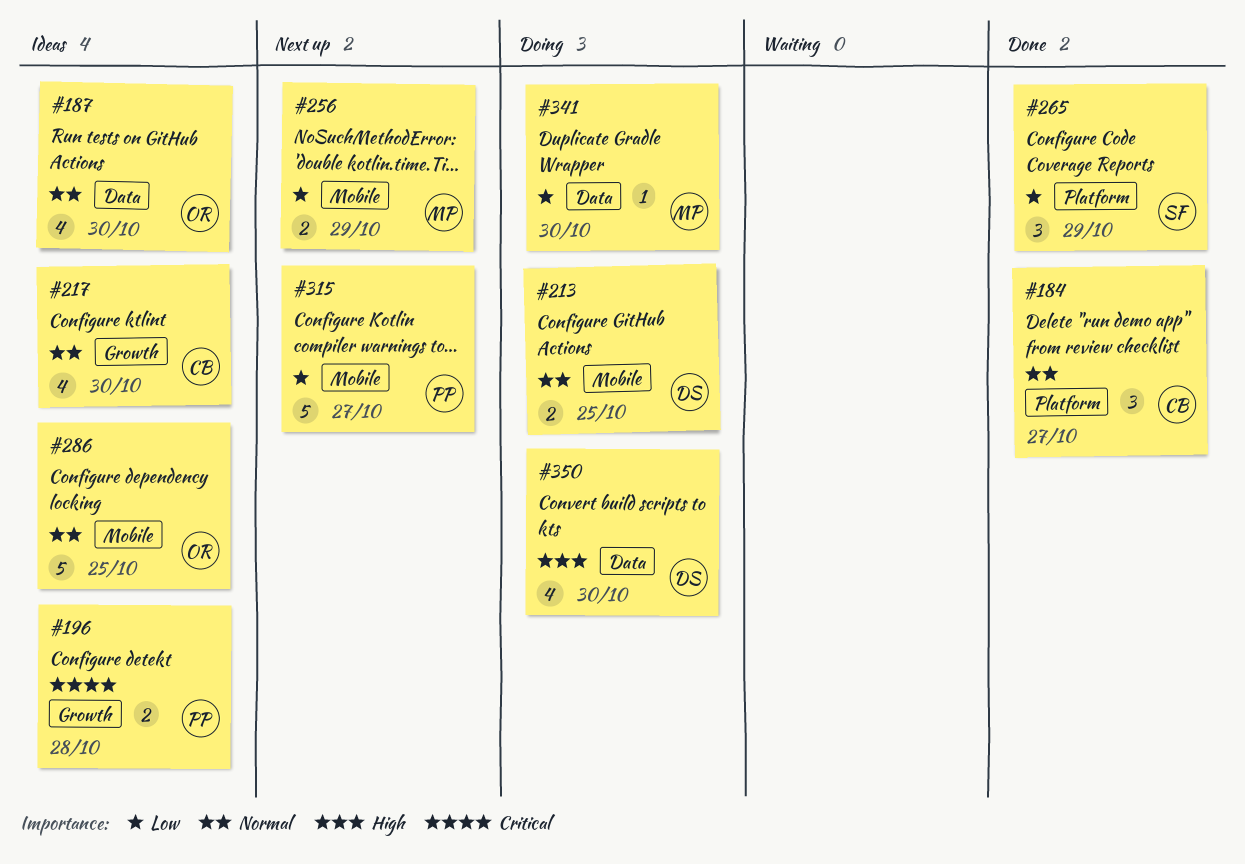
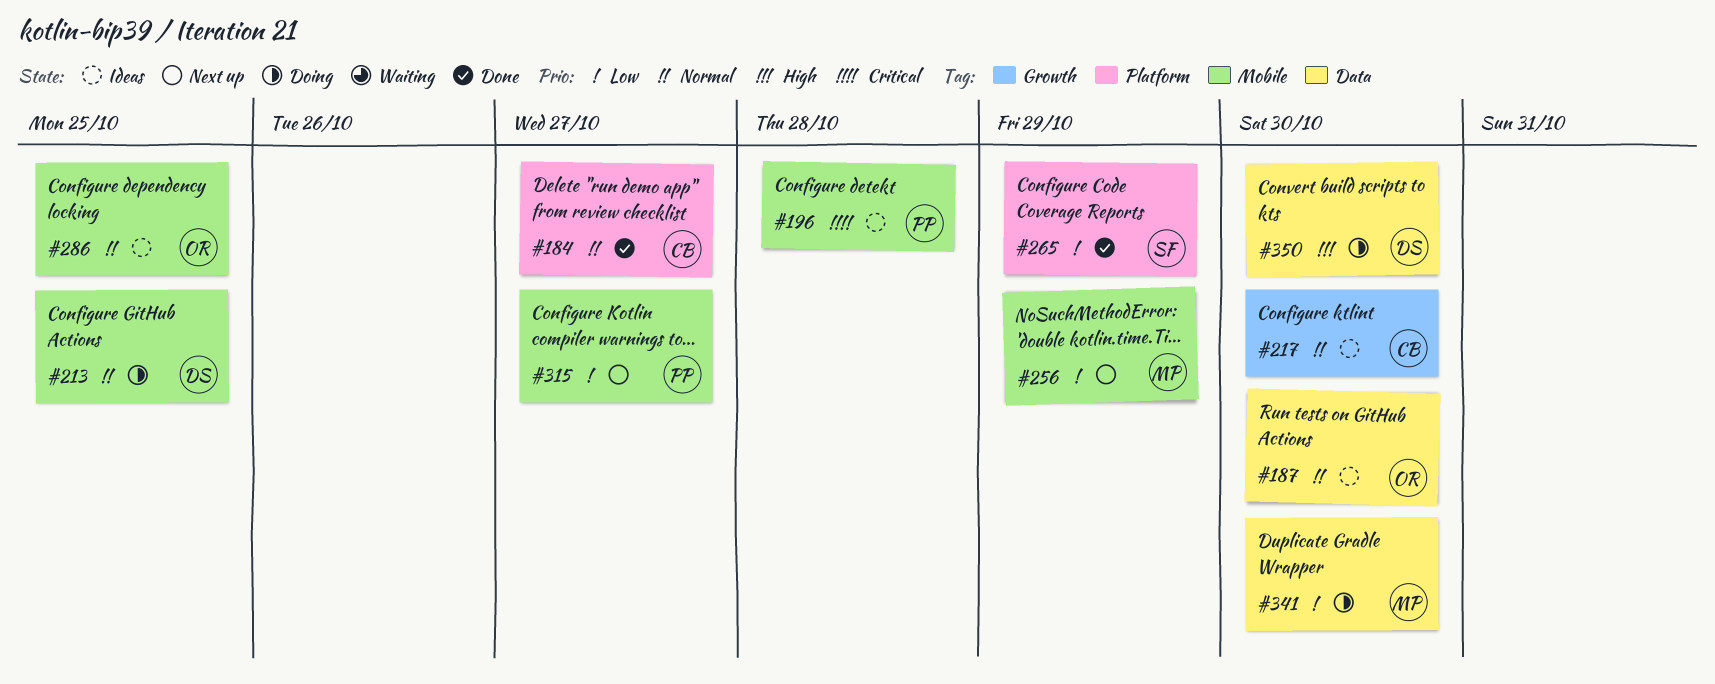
#196, label: Growth -> Mobile

